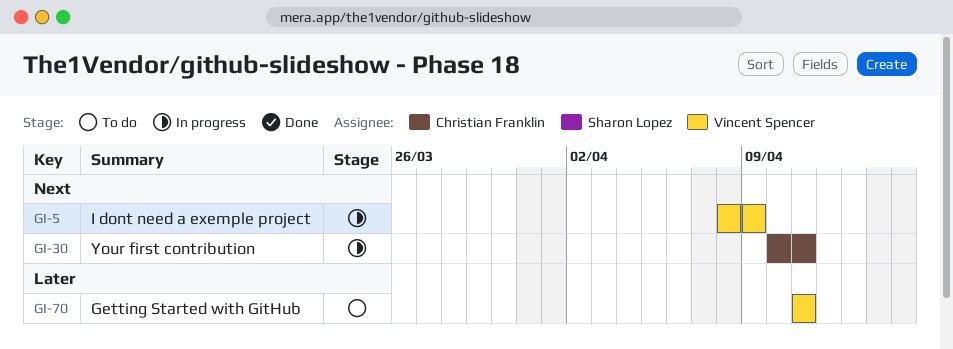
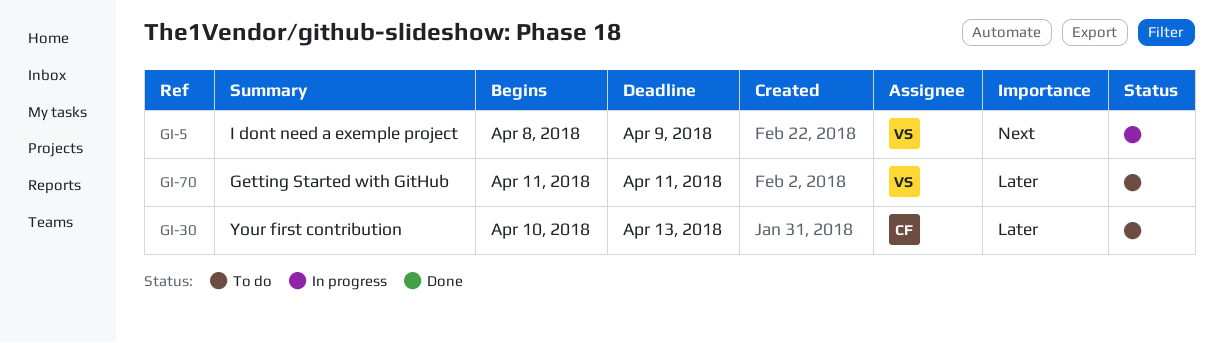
GI-30, status: In progress -> To do
GI-30, priority: Next -> Later
GI-30, due: Apr 11 -> Apr 13

